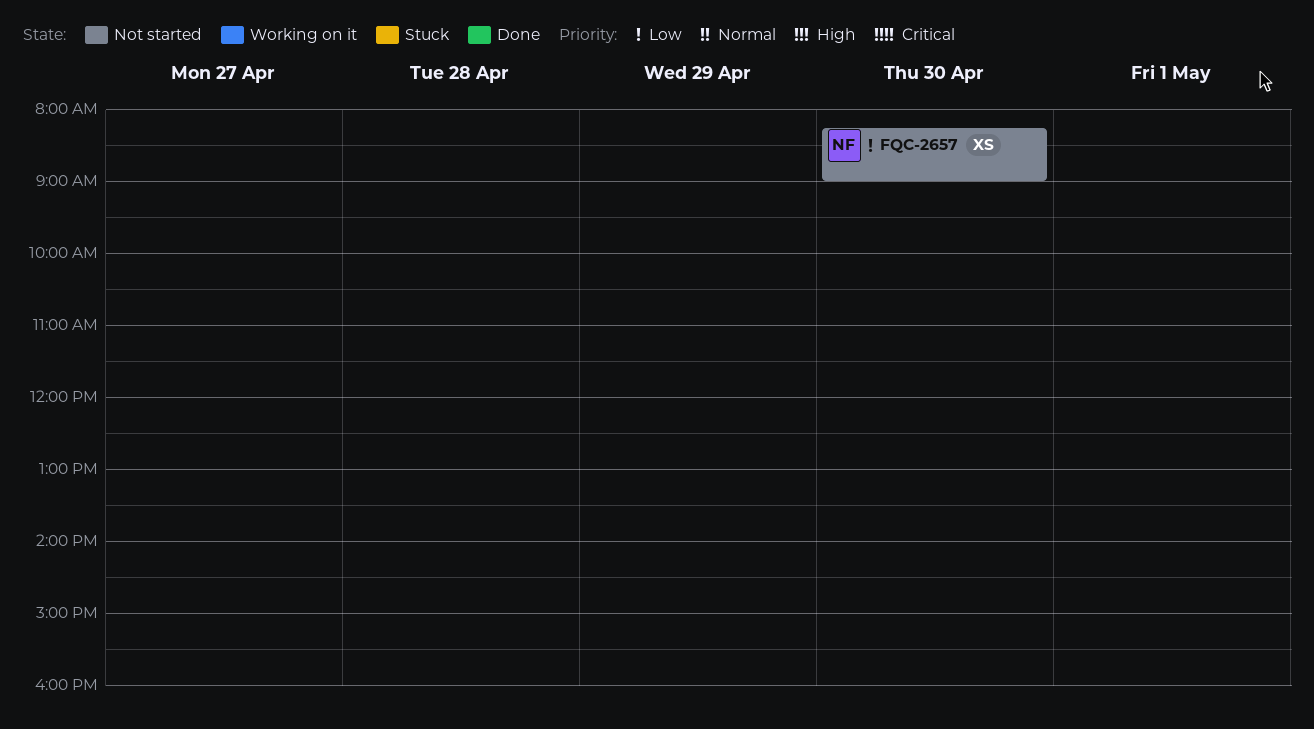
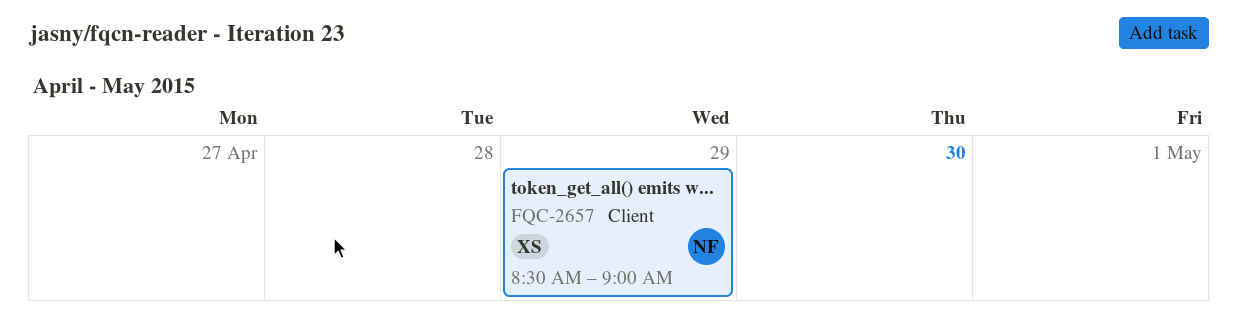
FQC-2657, day: Apr 30 -> Apr 29
FQC-2657, begins: 08:15 -> 08:30

